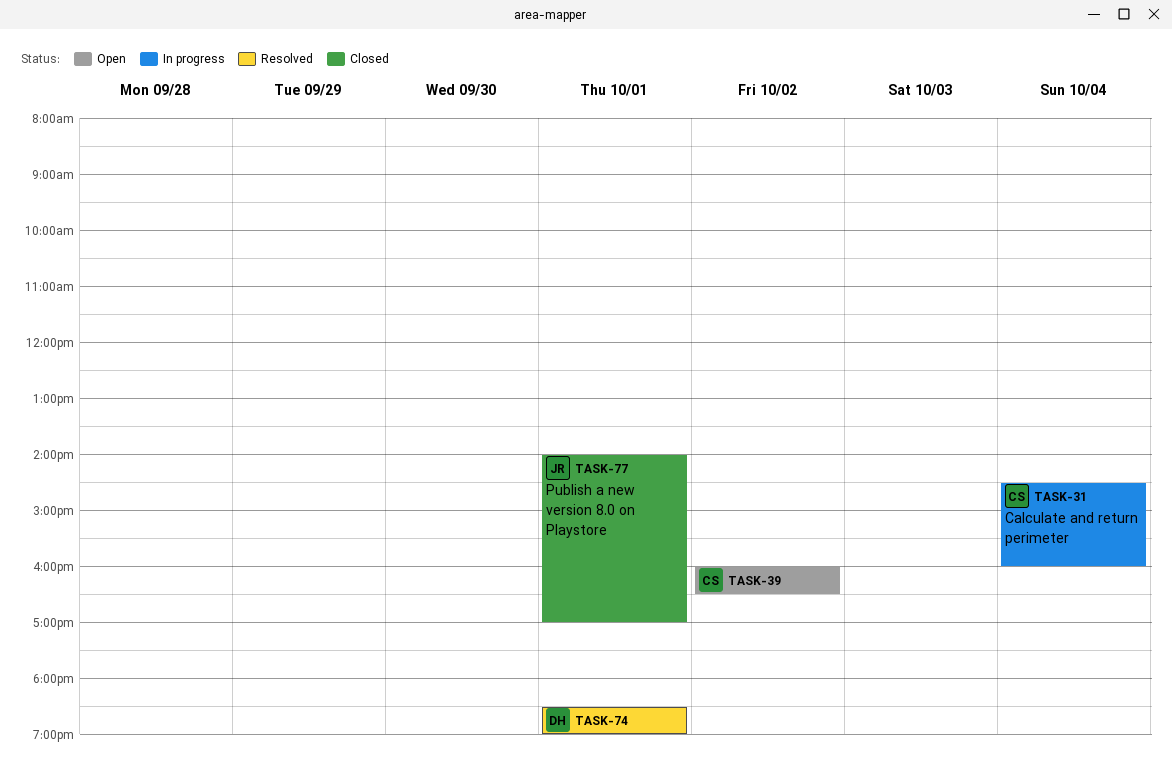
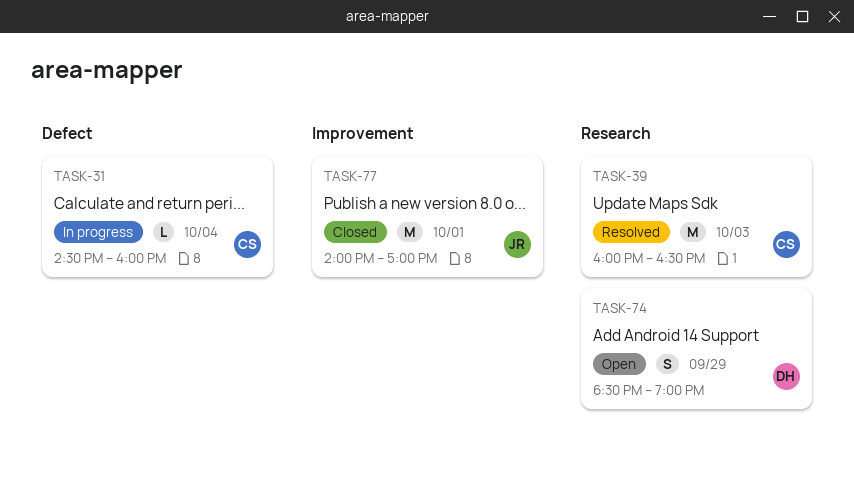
TASK-39, status: Open -> Resolved
TASK-39, day: Oct 2 -> Oct 3
TASK-74, status: Resolved -> Open
TASK-74, day: Oct 1 -> Sep 29

